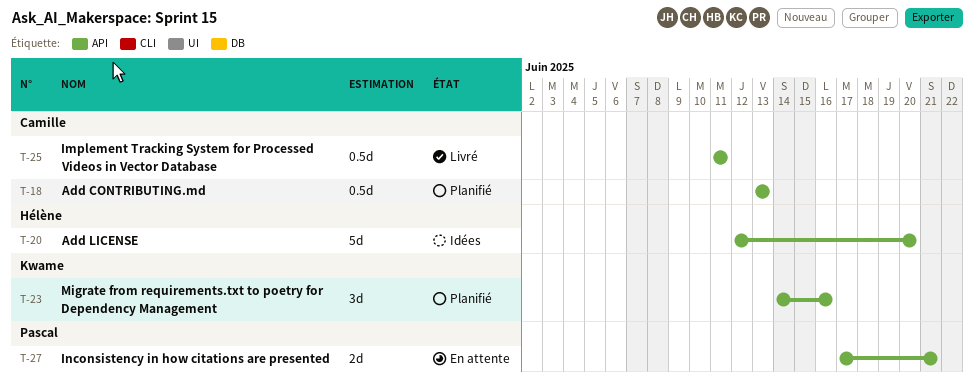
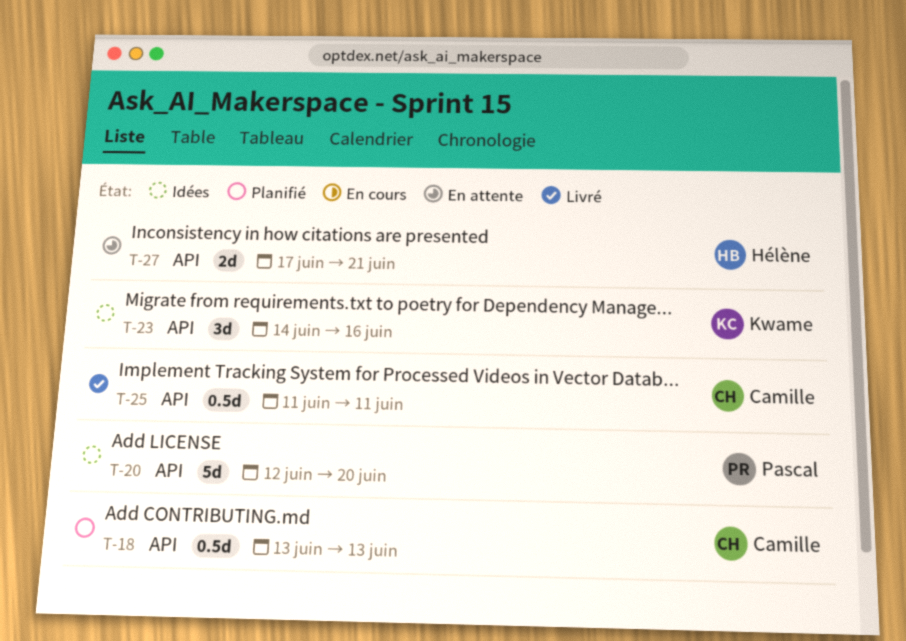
T-20, owner: Hélène -> Pascal
T-23, status: Planifié -> Idées
T-27, owner: Pascal -> Hélène

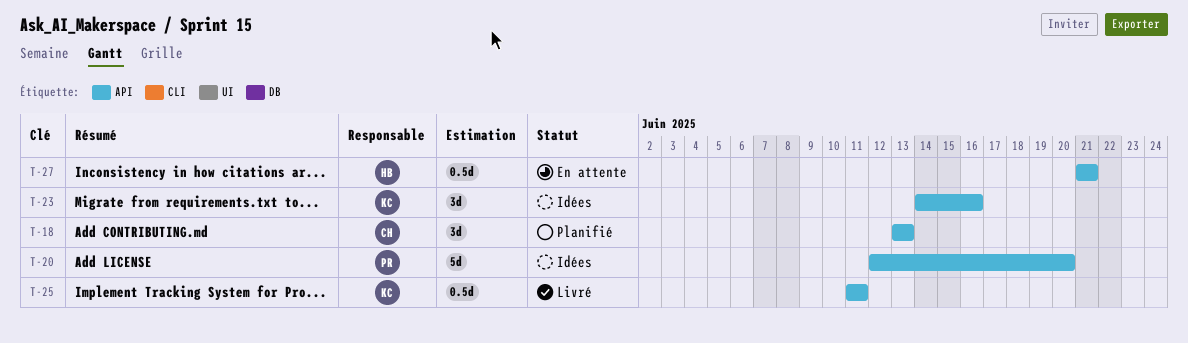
T-18, estimate: 0.5d -> 3d
T-25, owner: Camille -> Kwame
T-27, estimate: 2d -> 0.5d
T-27, start: Jun 17 -> Jun 21

